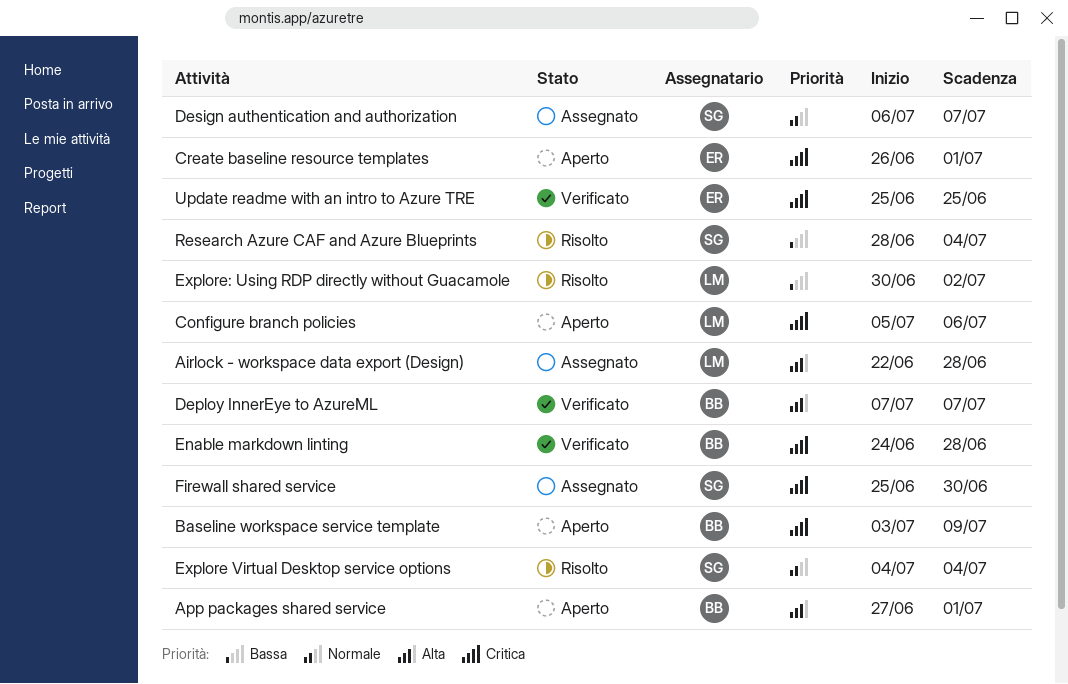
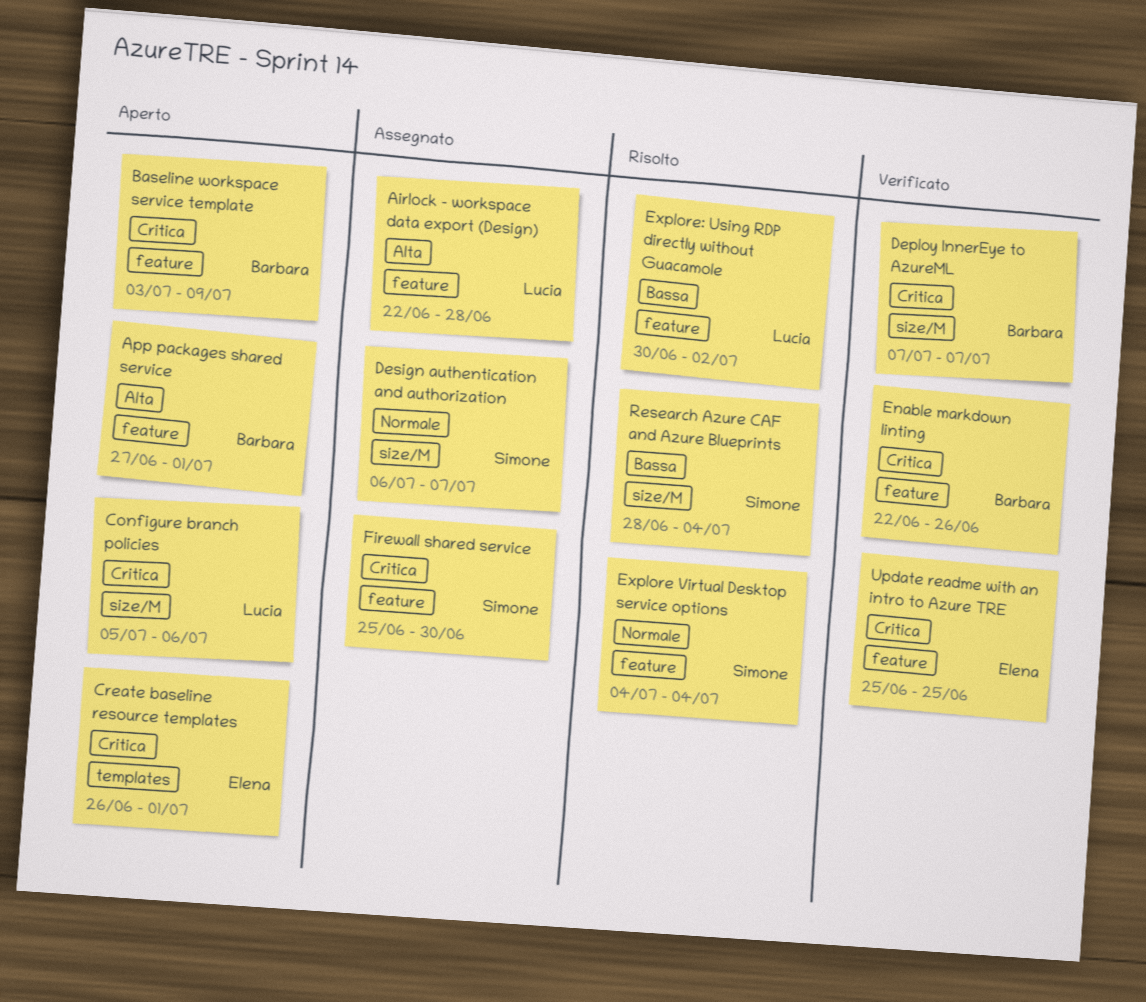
Deploy InnerEye to AzureML, priority: Alta -> Critica
Enable markdown linting, start: Jun 24 -> Jun 22
Enable markdown linting, due: Jun 28 -> Jun 26

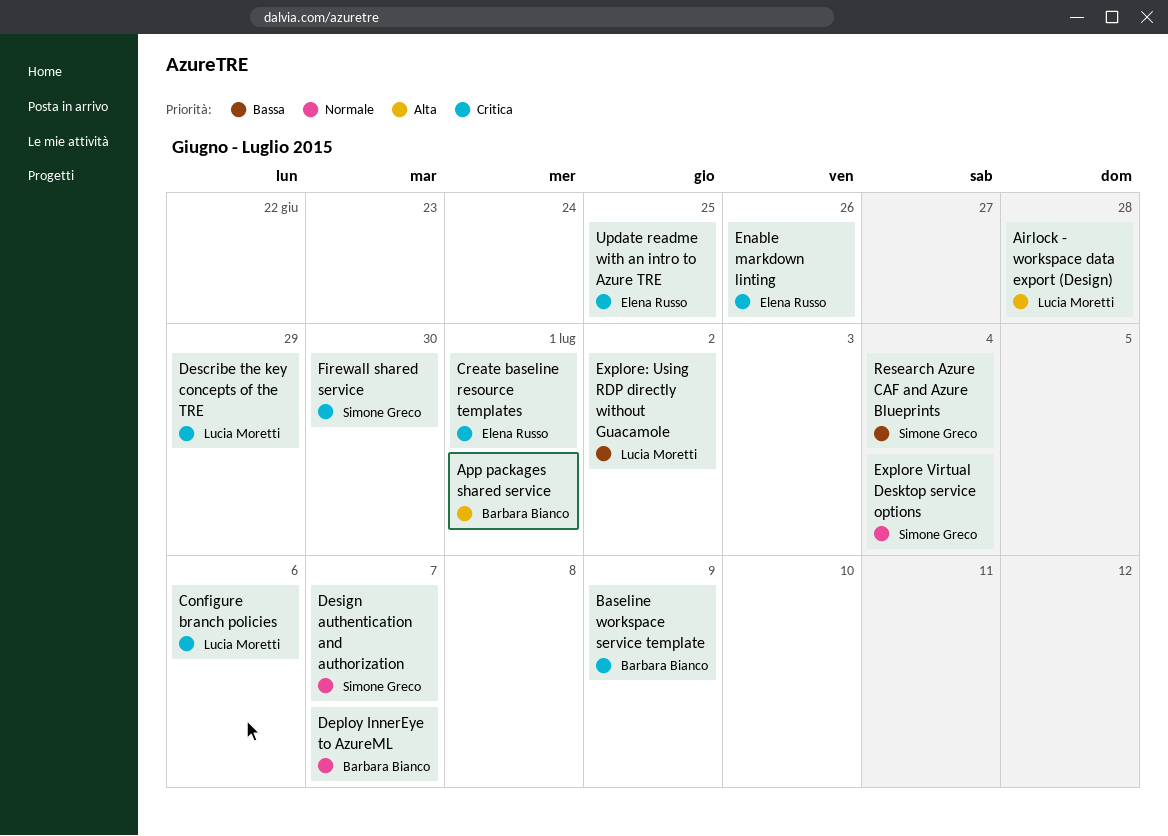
Deploy InnerEye to AzureML, priority: Critica -> Normale
Describe the key concepts of the TRE: none -> present
Enable markdown linting, owner: Barbara Bianco -> Elena Russo

